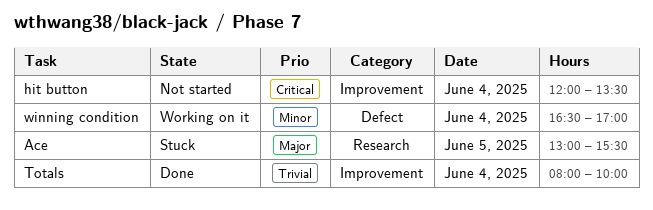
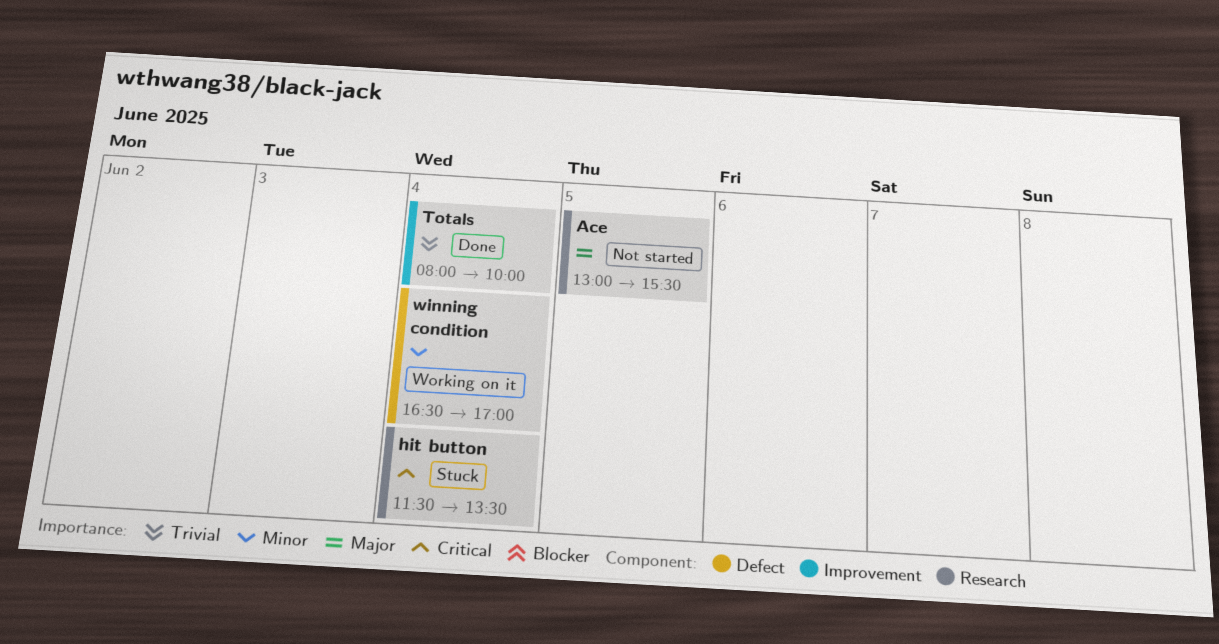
Ace, status: Stuck -> Not started
hit button, status: Not started -> Stuck
hit button, label: Improvement -> Research
hit button, begins: 12:00 -> 11:30

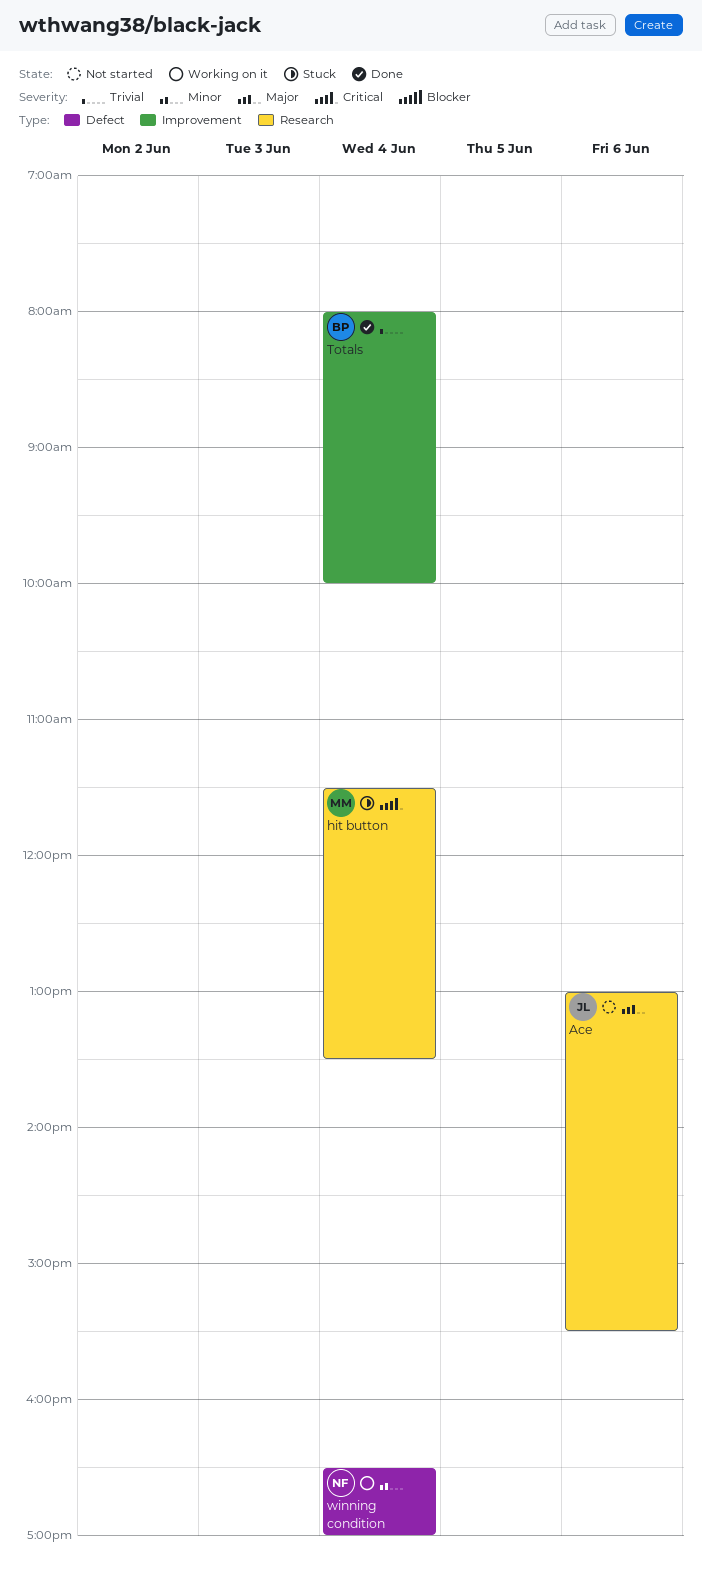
Ace, day: Jun 5 -> Jun 6

